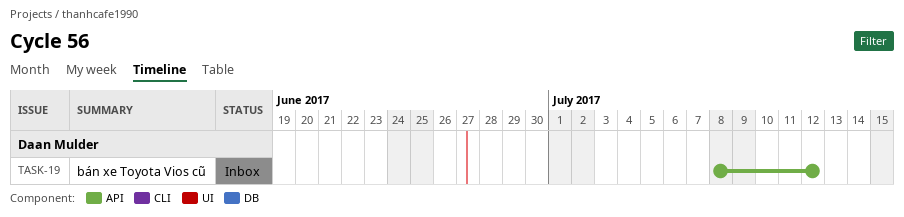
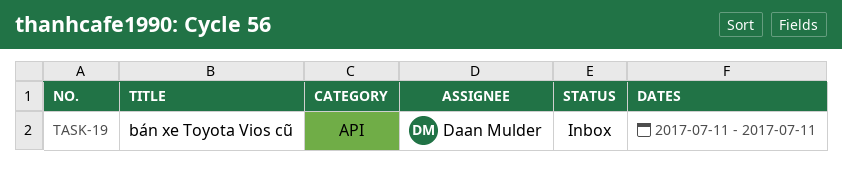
TASK-19, start: Jul 8 -> Jul 11
TASK-19, due: Jul 12 -> Jul 11

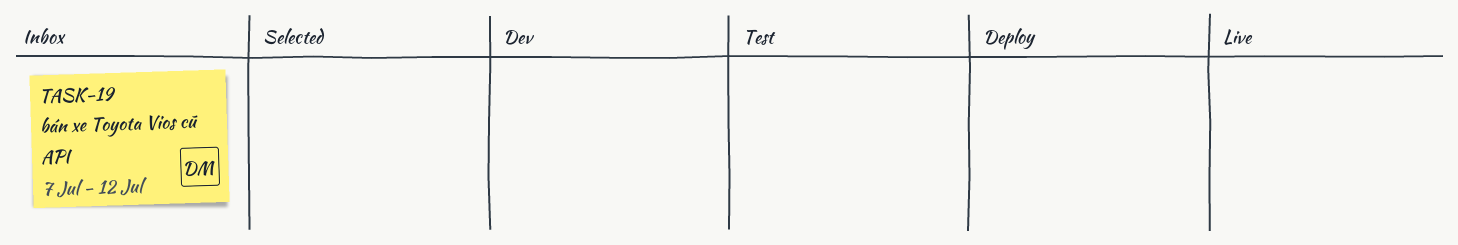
TASK-19, start: Jul 11 -> Jul 7
TASK-19, due: Jul 11 -> Jul 12

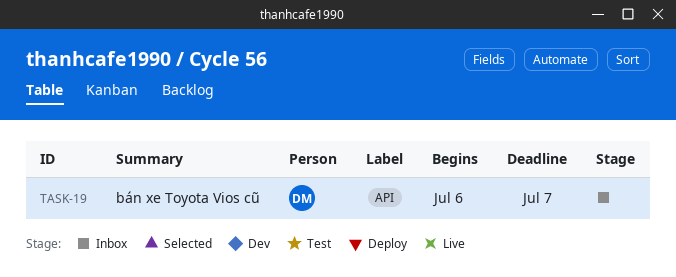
TASK-19, start: Jul 7 -> Jul 6
TASK-19, due: Jul 12 -> Jul 7

